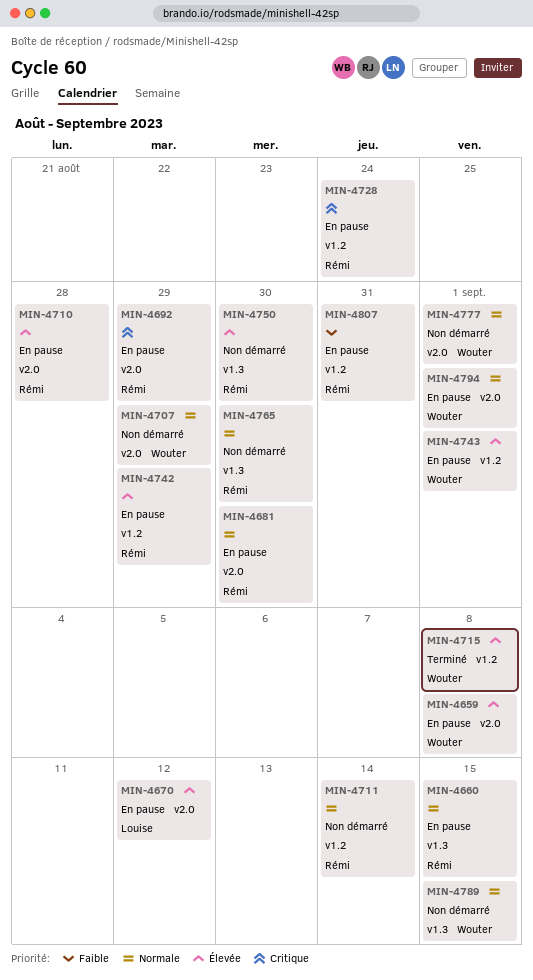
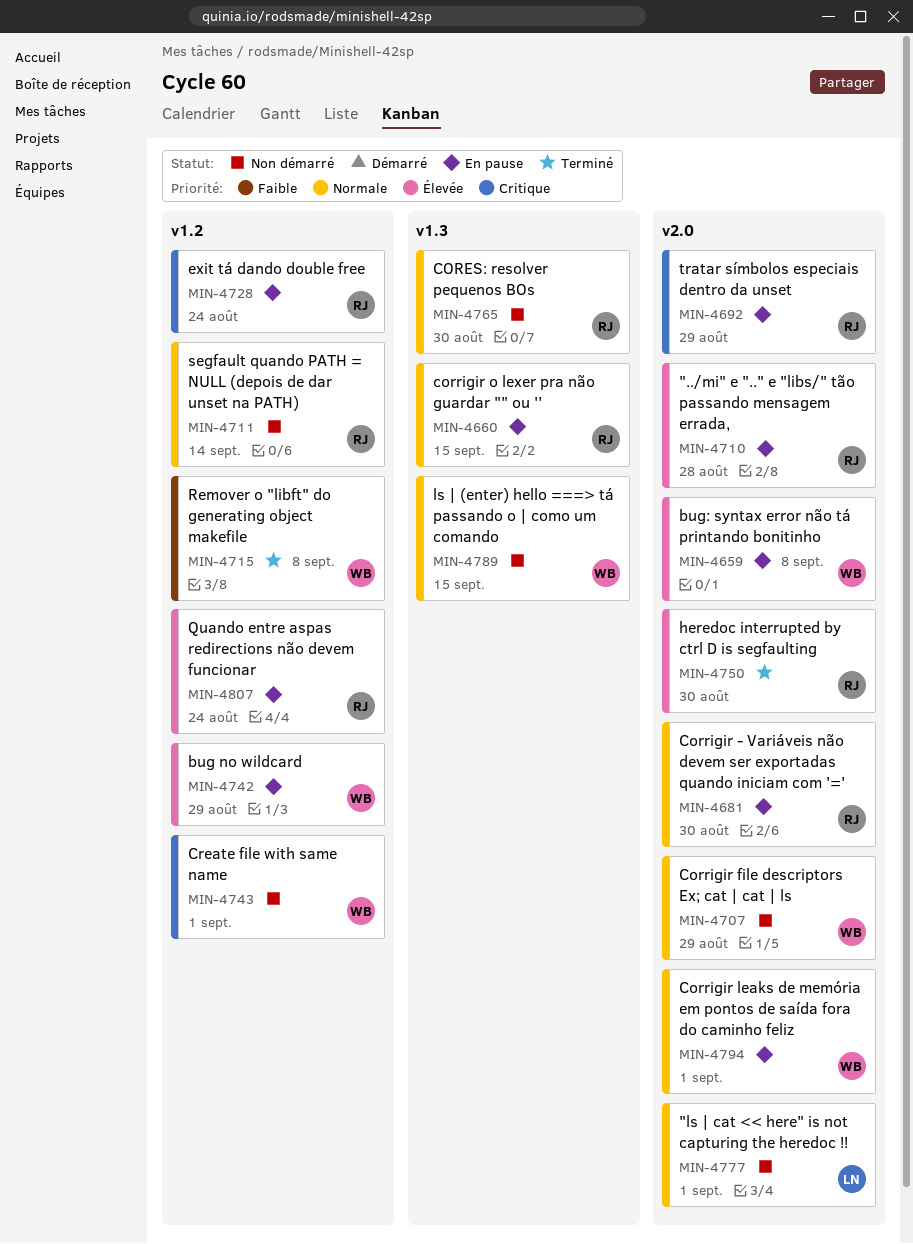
MIN-4670: present -> none
MIN-4715, priority: Élevée -> Faible
MIN-4742, owner: Rémi -> Wouter
MIN-4743, status: En pause -> Non démarré
MIN-4743, priority: Élevée -> Critique
MIN-4750, status: Non démarré -> Terminé
MIN-4750, label: v1.3 -> v2.0
MIN-4777, owner: Wouter -> Louise
MIN-4807, priority: Faible -> Élevée
MIN-4807, due: Aug 31 -> Aug 24

